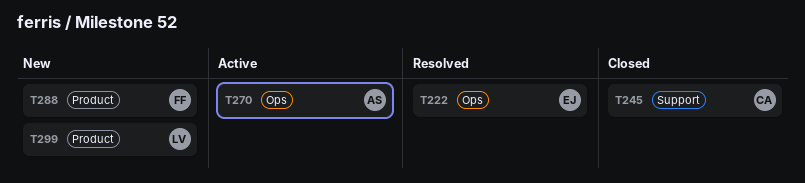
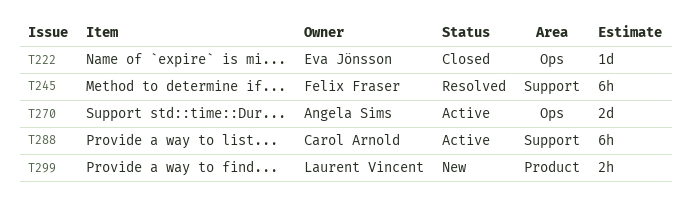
T222, status: Resolved -> Closed
T245, status: Closed -> Resolved
T245, owner: Carol Arnold -> Felix Fraser
T288, status: New -> Active
T288, owner: Felix Fraser -> Carol Arnold
T288, label: Product -> Support

